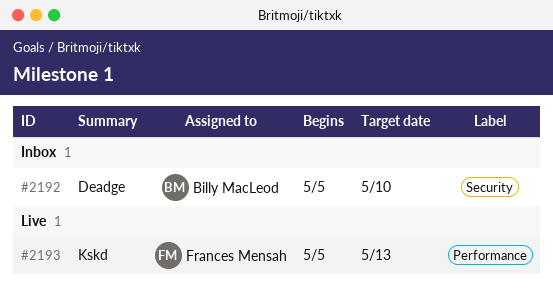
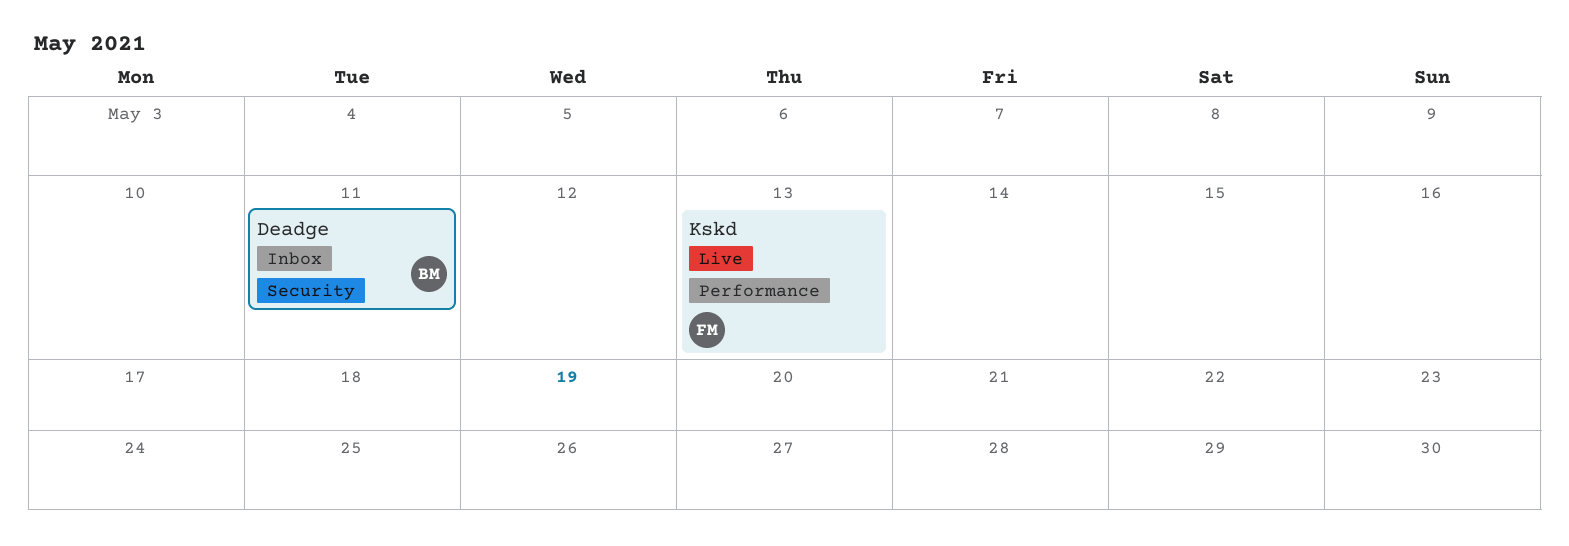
Deadge, due: May 10 -> May 11

